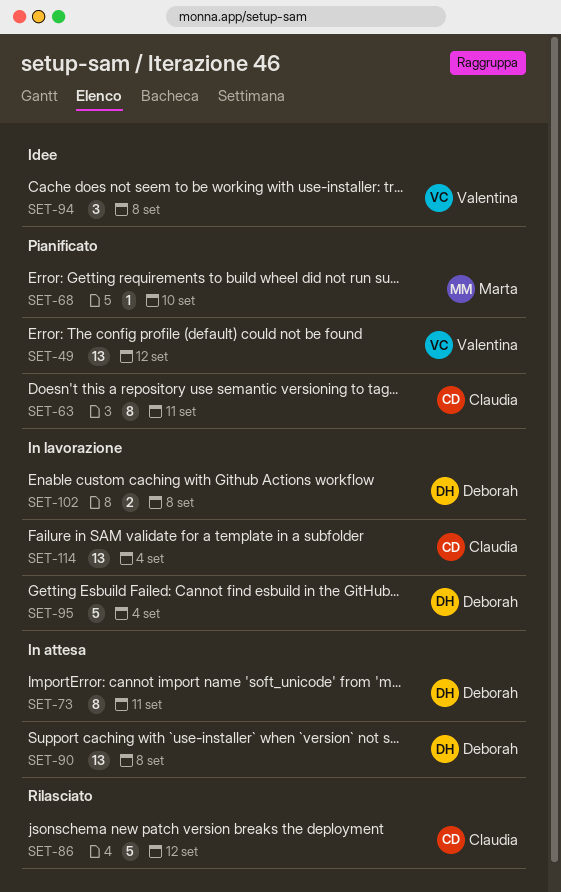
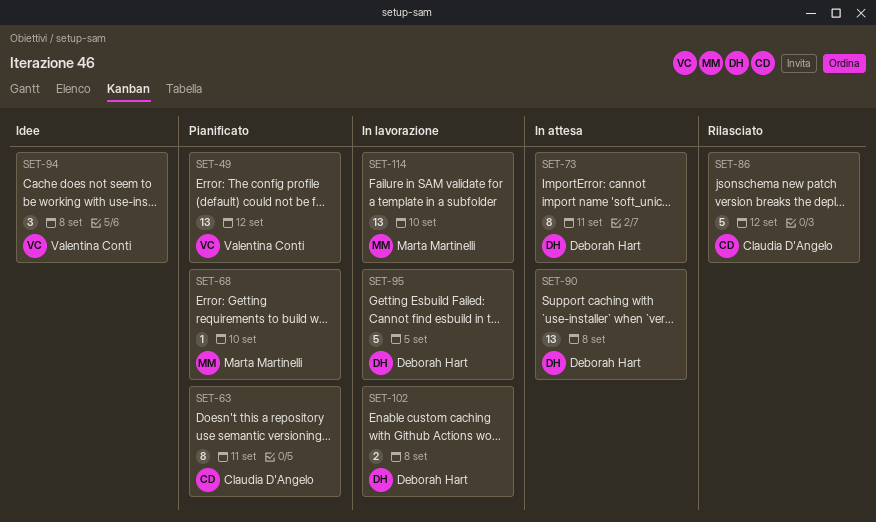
SET-95, due: Sep 4 -> Sep 5
SET-114, owner: Claudia D'Angelo -> Marta Martinelli
SET-114, due: Sep 4 -> Sep 10

